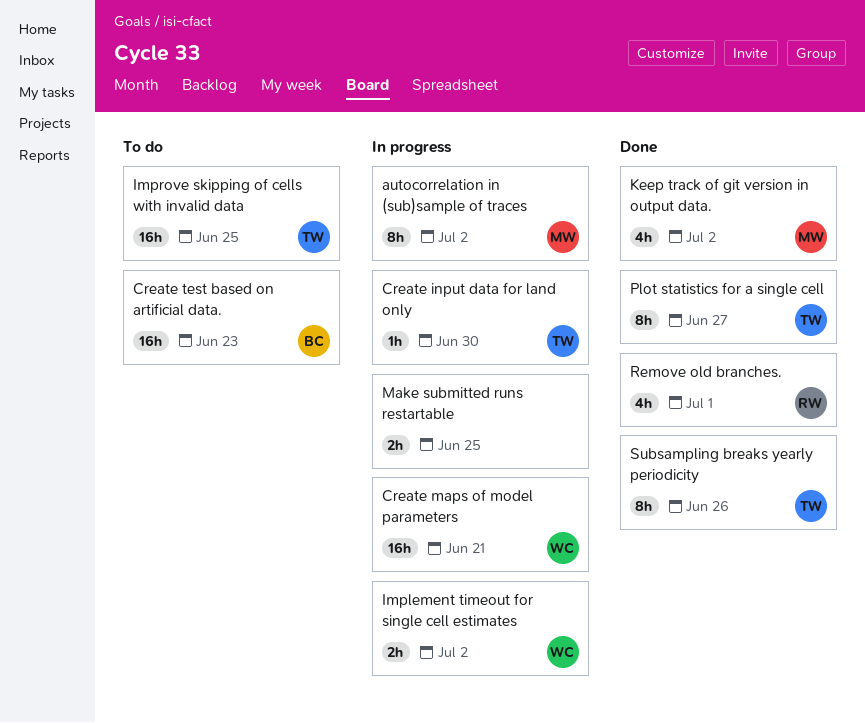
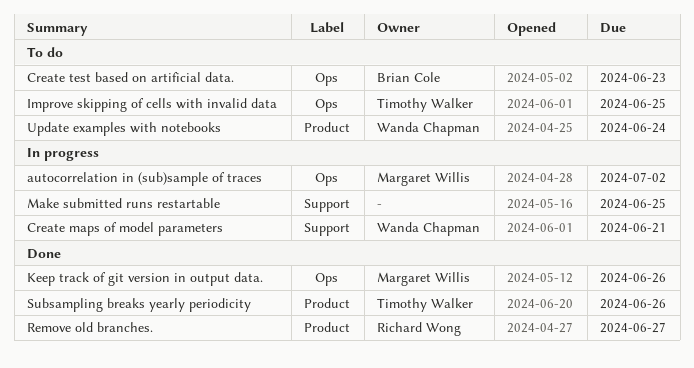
Create input data for land only: present -> none
Implement timeout for single cell estimates: present -> none
Keep track of git version in output data., due: Jul 2 -> Jun 26
Plot statistics for a single cell: present -> none
Remove old branches., due: Jul 1 -> Jun 27
Update examples with notebooks: none -> present

